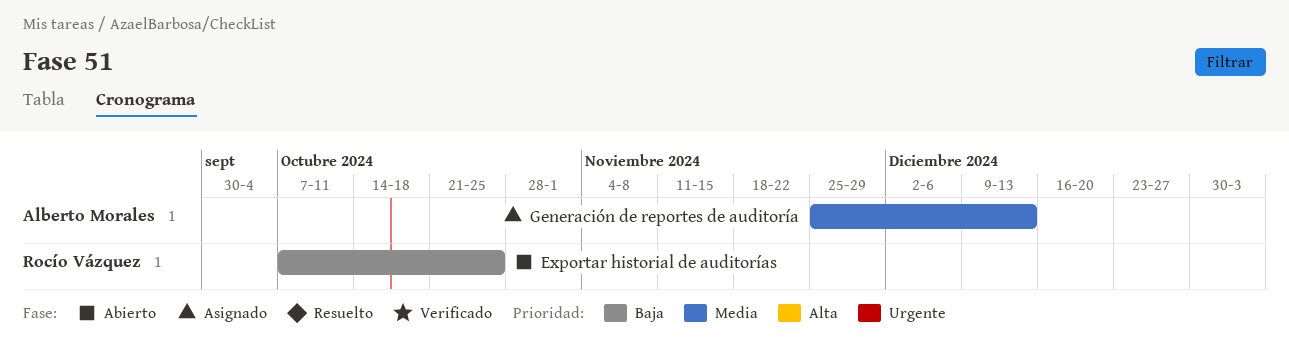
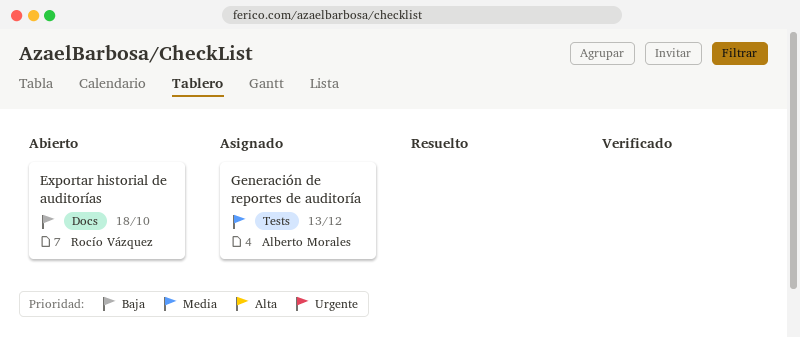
Exportar historial de auditorías, due: Oct 25 -> Oct 18

